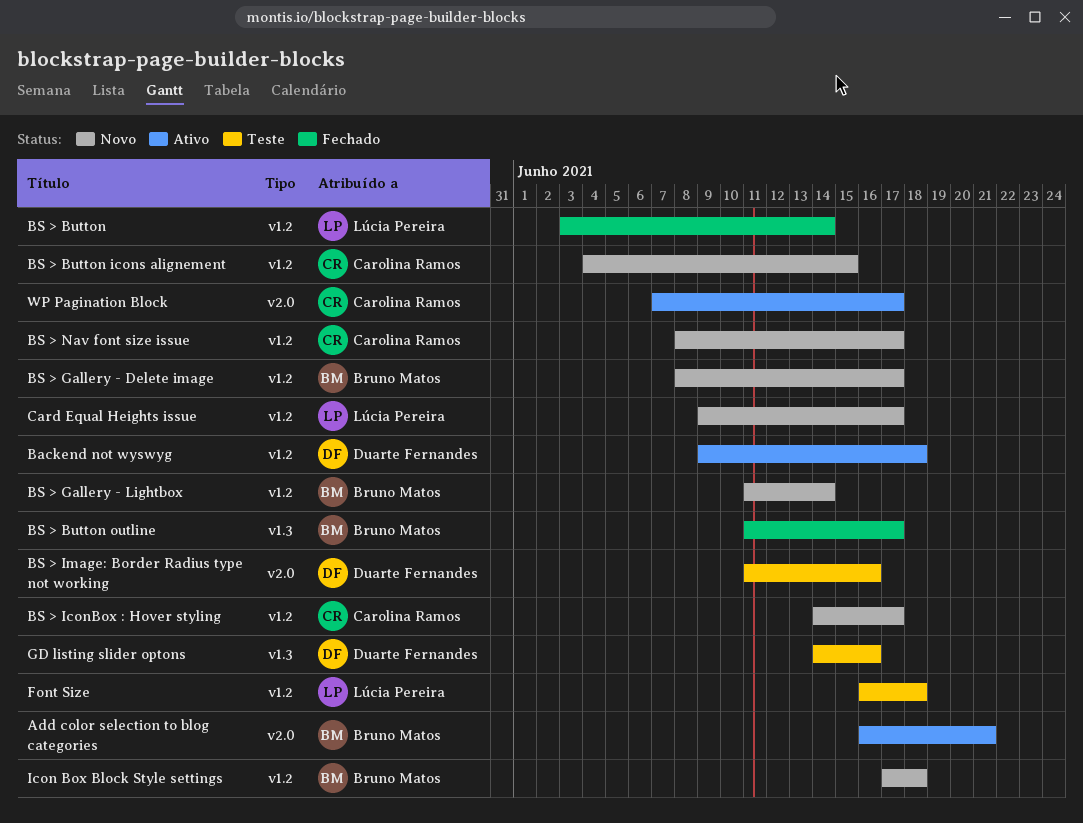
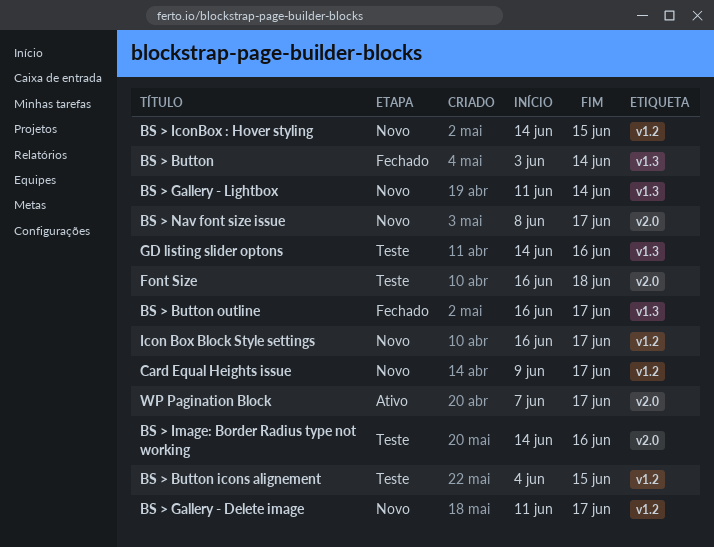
Add color selection to blog categories: present -> none
Backend not wyswyg: present -> none
BS > Button, label: v1.2 -> v1.3
BS > Button icons alignement, status: Novo -> Teste
BS > Button outline, start: Jun 11 -> Jun 16
BS > Gallery - Delete image, start: Jun 8 -> Jun 11
BS > Gallery - Lightbox, label: v1.2 -> v1.3
BS > IconBox : Hover styling, due: Jun 17 -> Jun 15
BS > Image: Border Radius type not working, start: Jun 11 -> Jun 14
BS > Nav font size issue, label: v1.2 -> v2.0
Font Size, label: v1.2 -> v2.0
Icon Box Block Style settings, start: Jun 17 -> Jun 16
Icon Box Block Style settings, due: Jun 18 -> Jun 17

